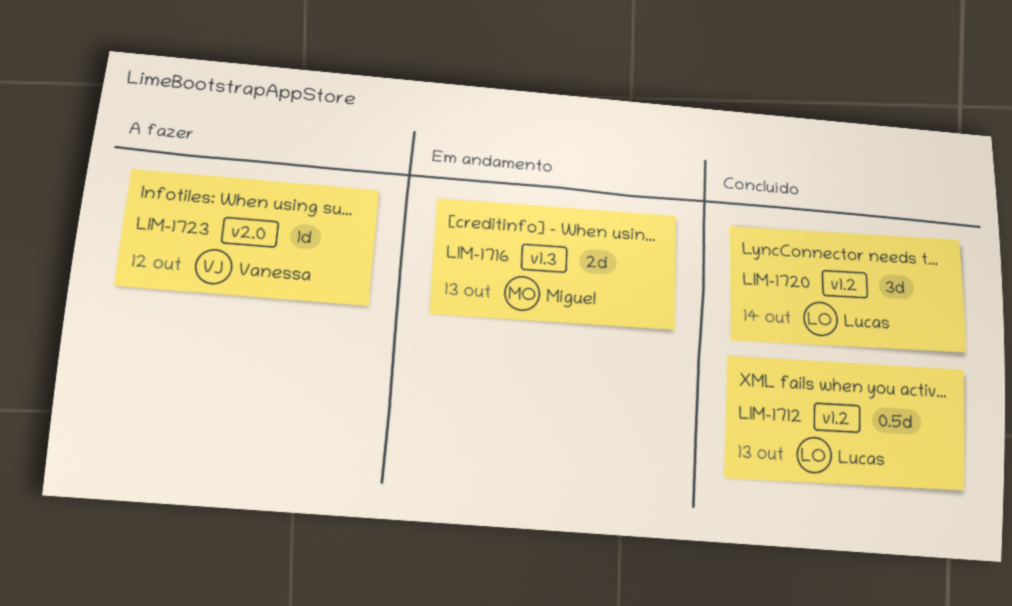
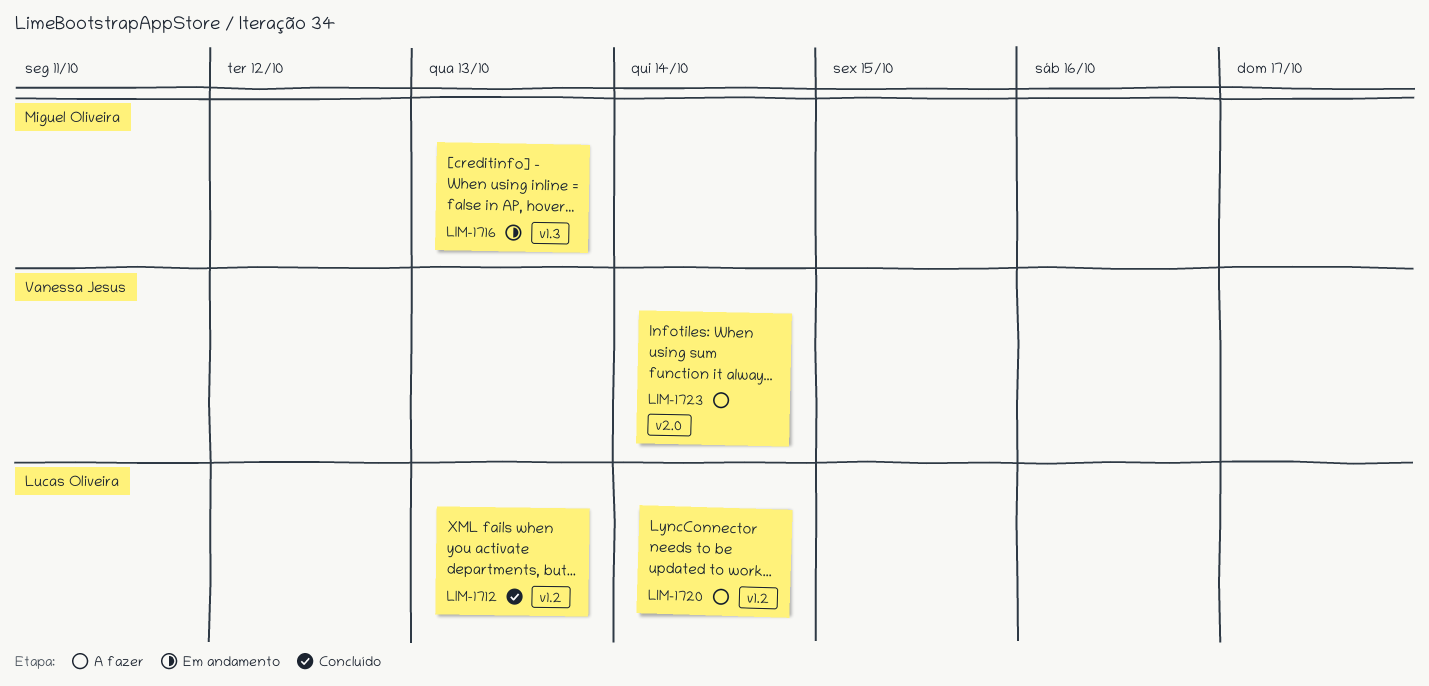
LIM-1720, status: Concluído -> A fazer
LIM-1723, due: Oct 12 -> Oct 14

